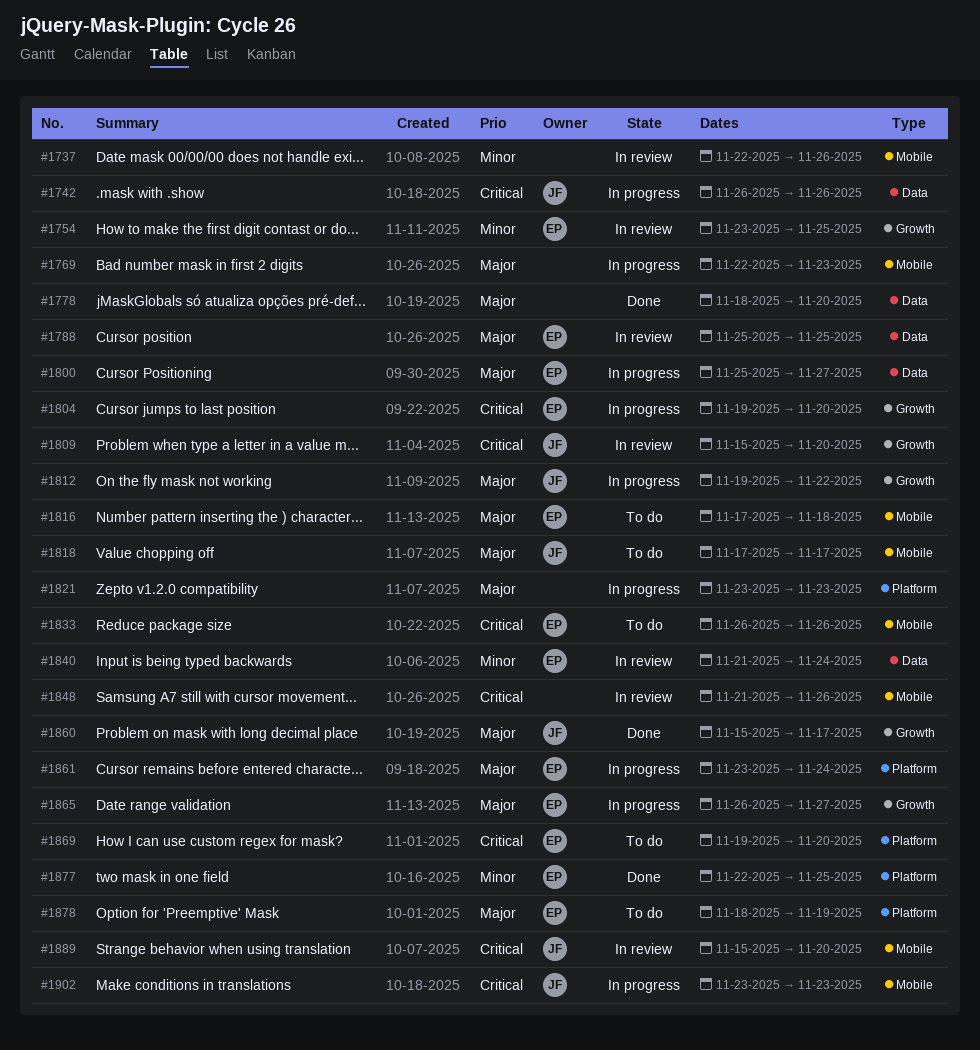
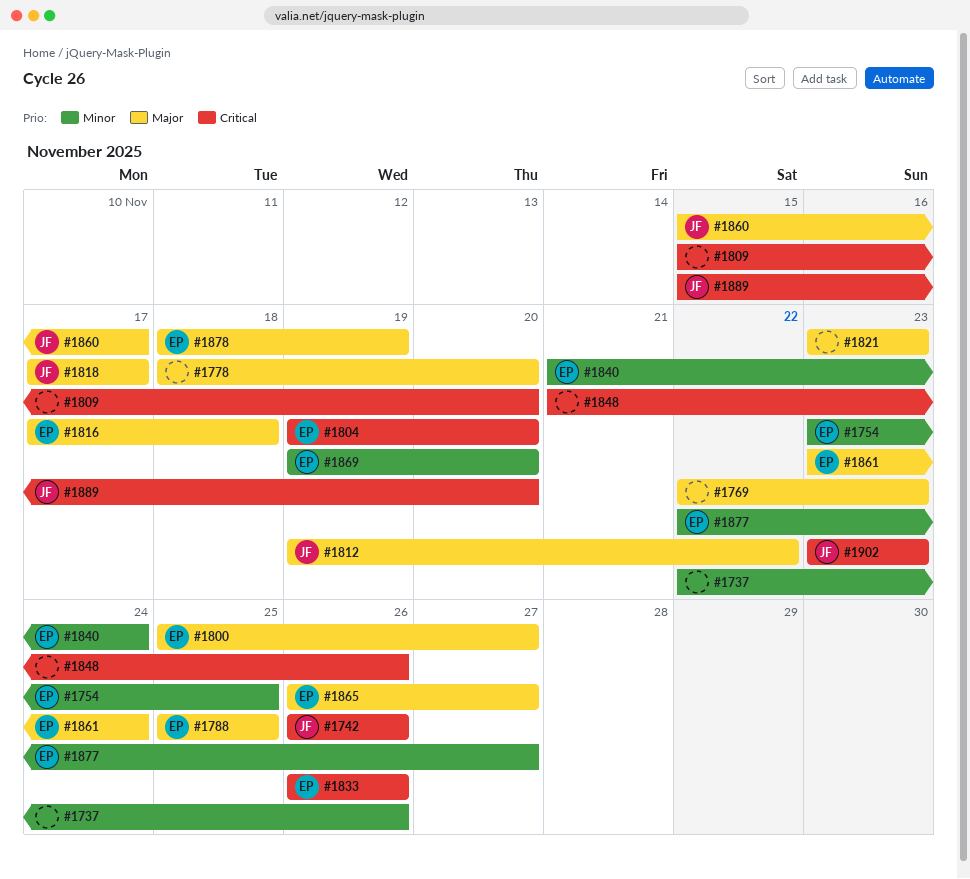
#1809, owner: JF -> none
#1869, priority: Critical -> Minor
#1877, due: Nov 25 -> Nov 27

